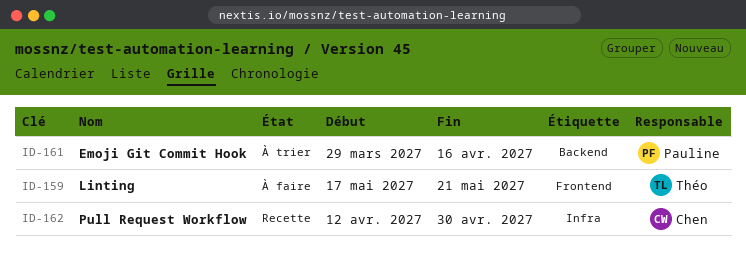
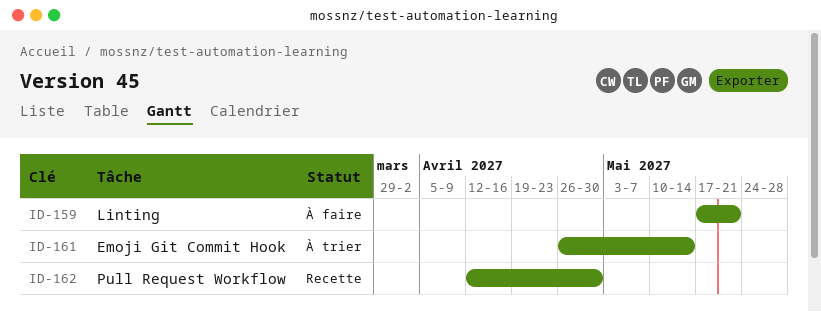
ID-161, start: Mar 29 -> Apr 26
ID-161, due: Apr 16 -> May 14

